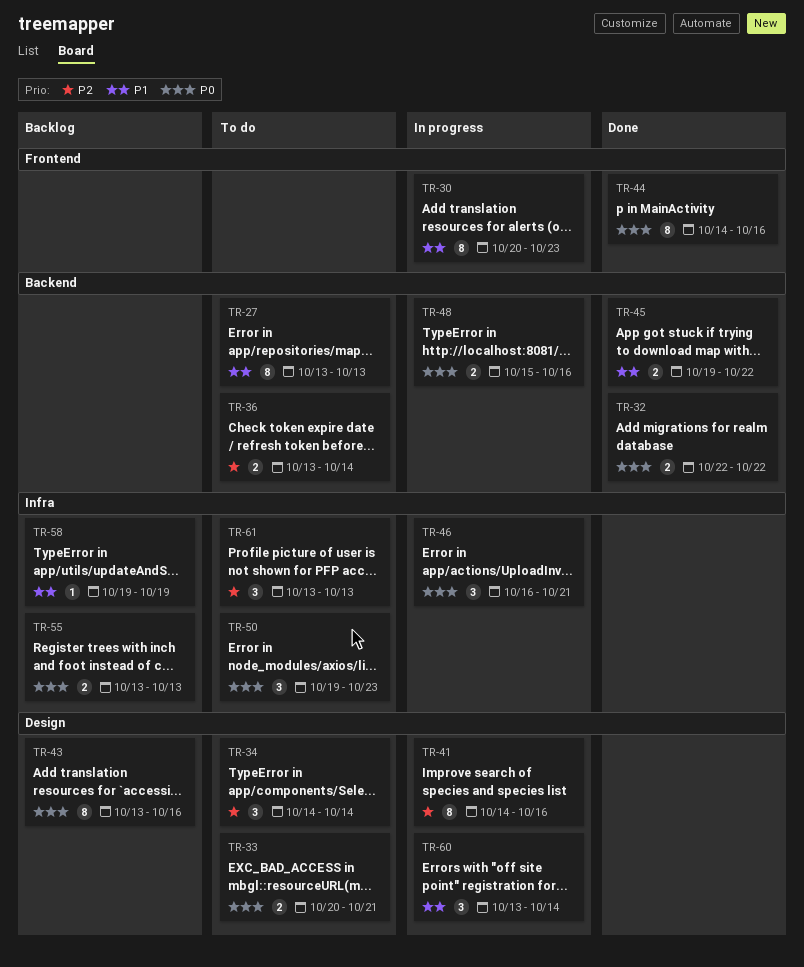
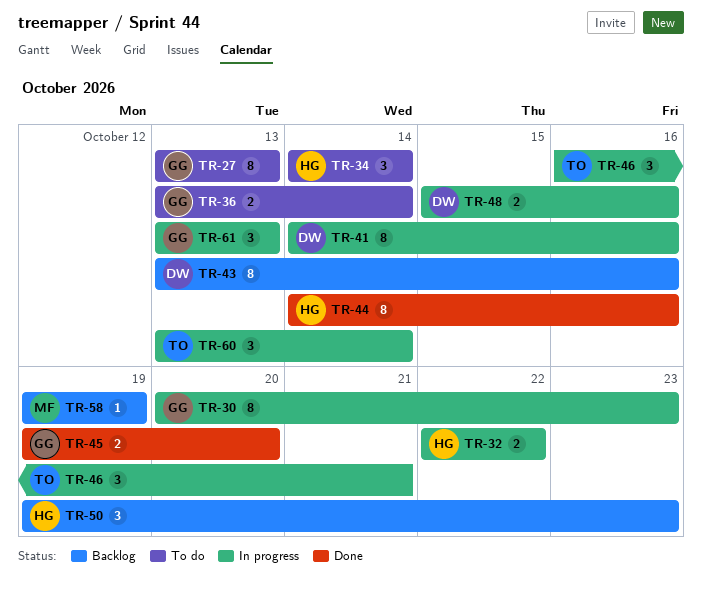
TR-32, status: Done -> In progress
TR-33: present -> none
TR-45, due: Oct 22 -> Oct 20
TR-50, status: To do -> Backlog
TR-55: present -> none
TR-61, status: To do -> In progress

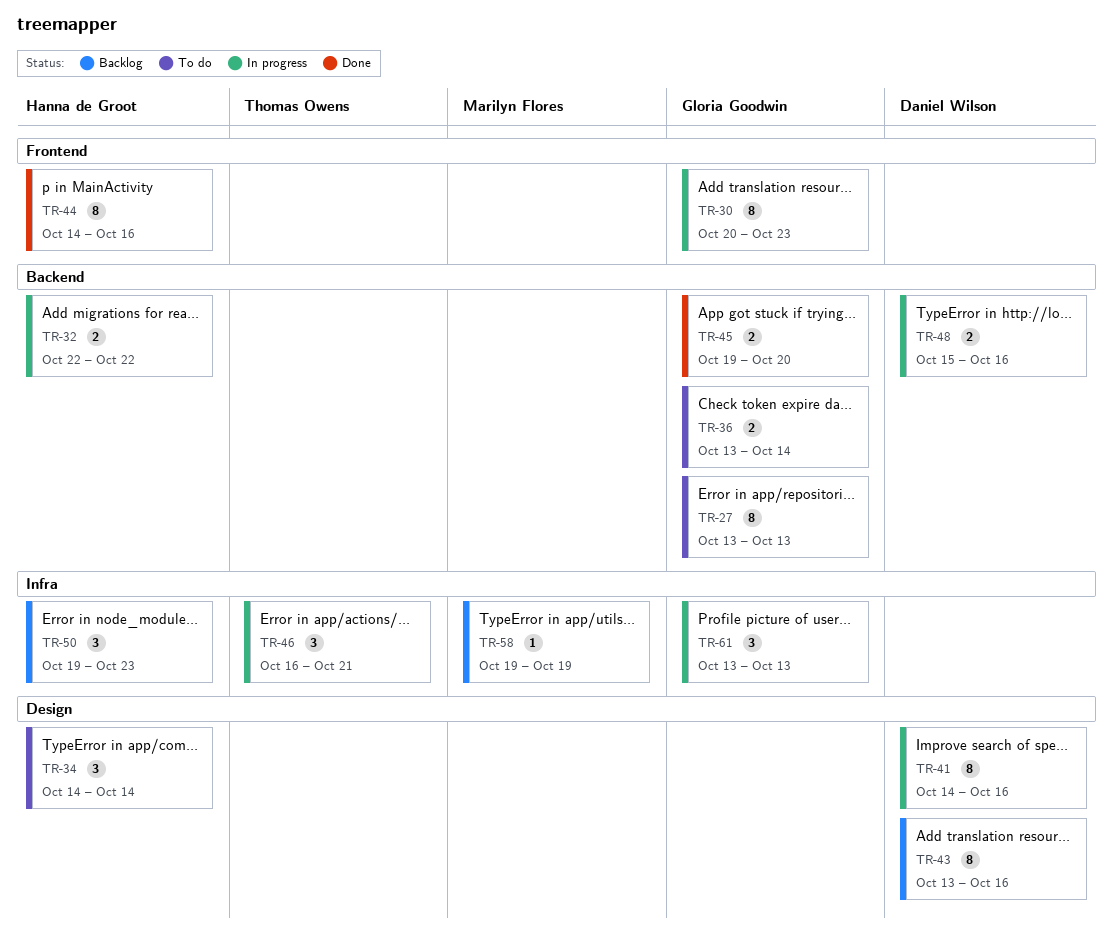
TR-60: present -> none

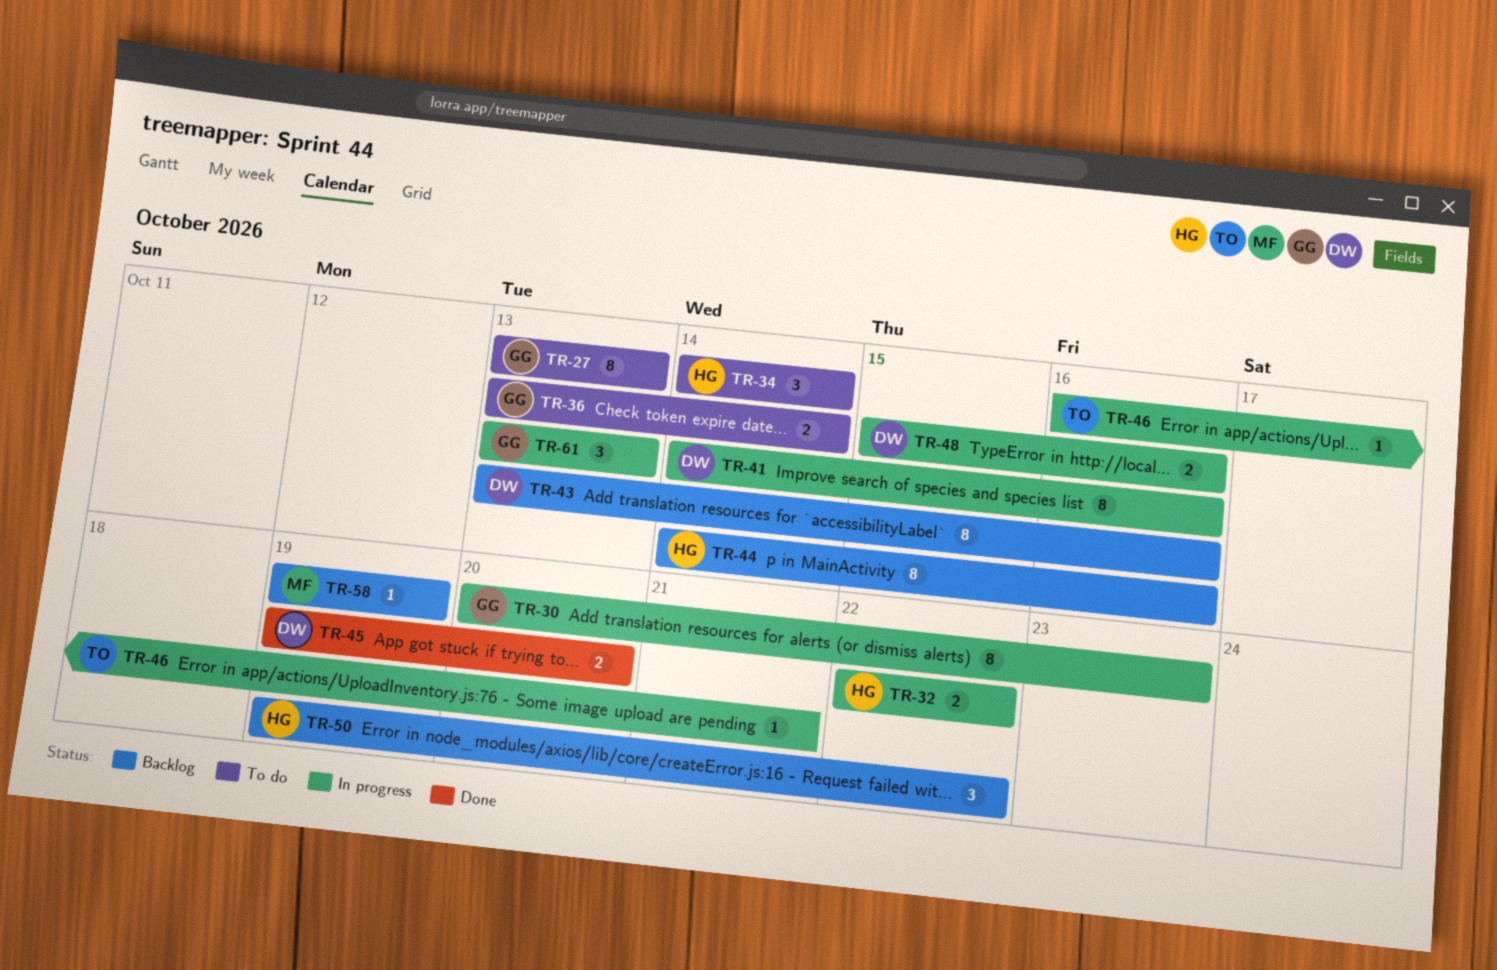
TR-44, status: Done -> Backlog
TR-45, owner: Gloria Goodwin -> Daniel Wilson
TR-46, estimate: 3 -> 1
TR-50, due: Oct 23 -> Oct 22

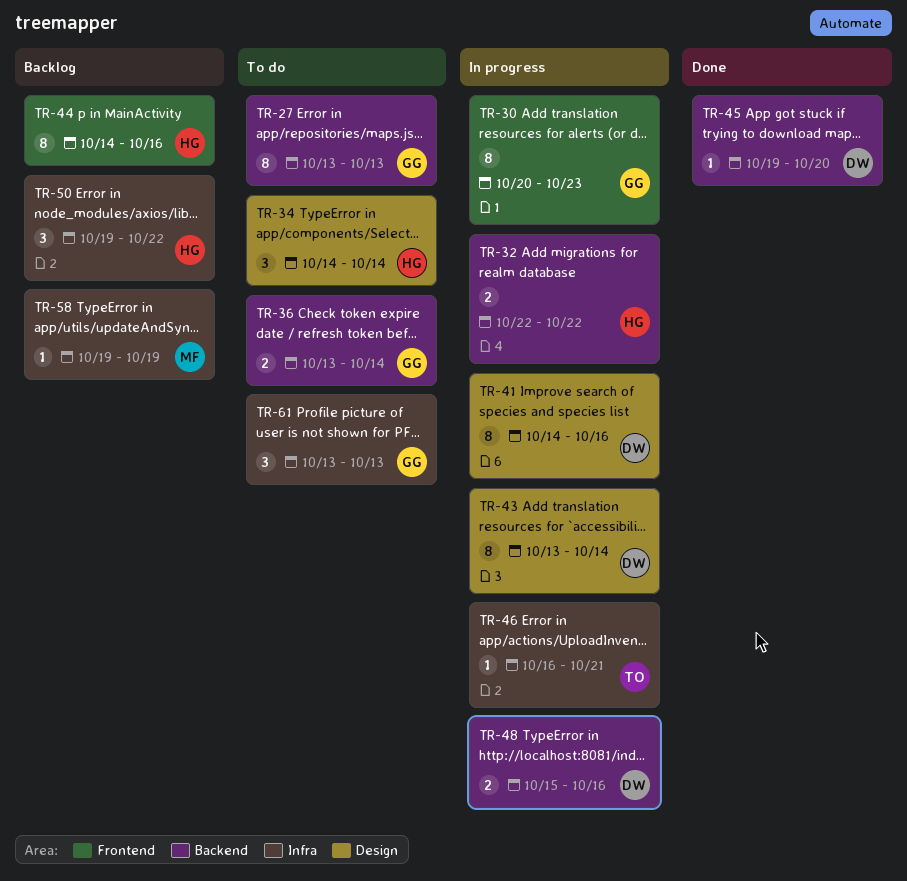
TR-43, status: Backlog -> In progress
TR-43, due: Oct 16 -> Oct 14
TR-45, estimate: 2 -> 1
TR-61, status: In progress -> To do

